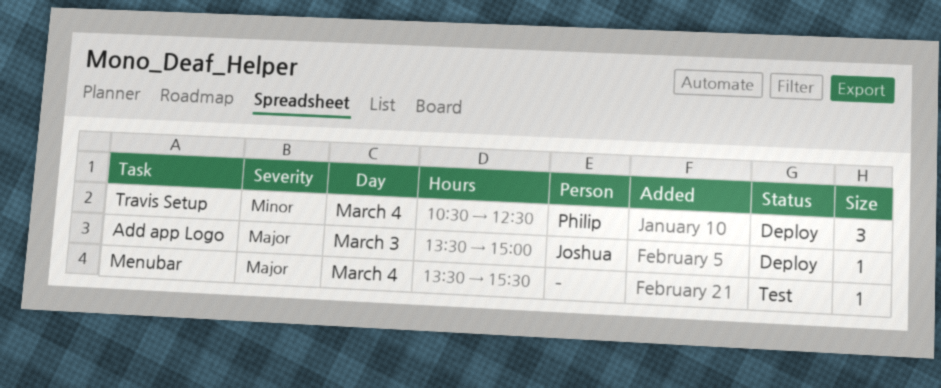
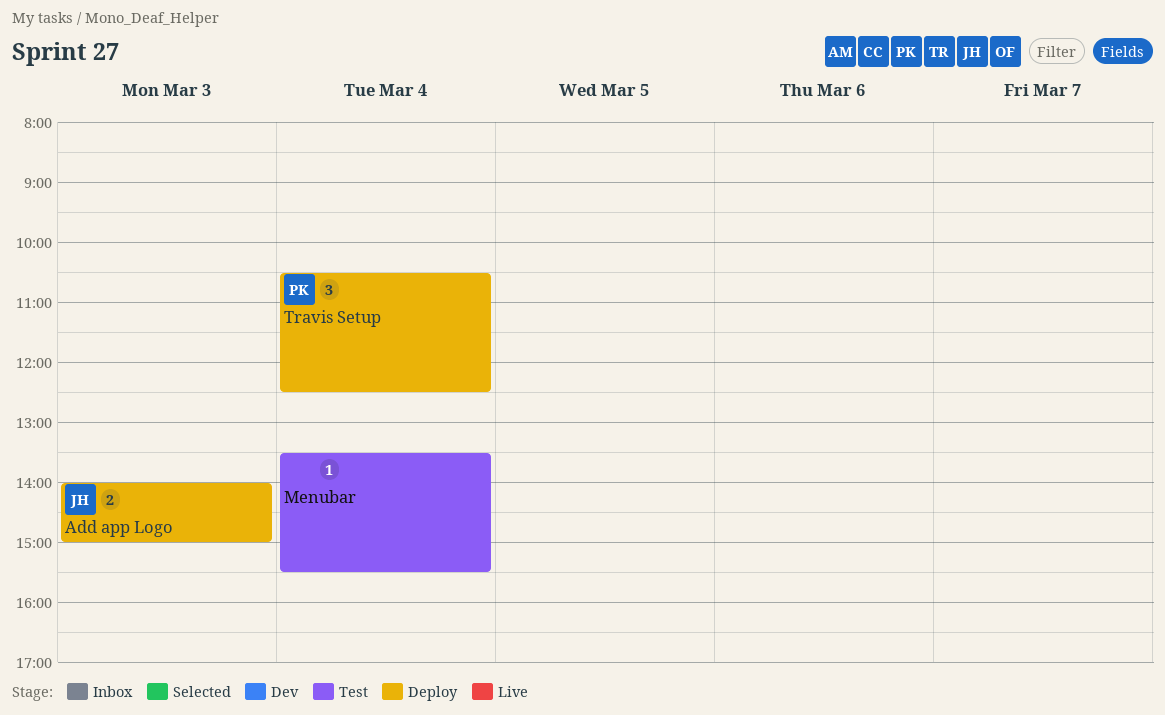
Add app Logo, estimate: 1 -> 2
Add app Logo, begins: 13:30 -> 14:00

